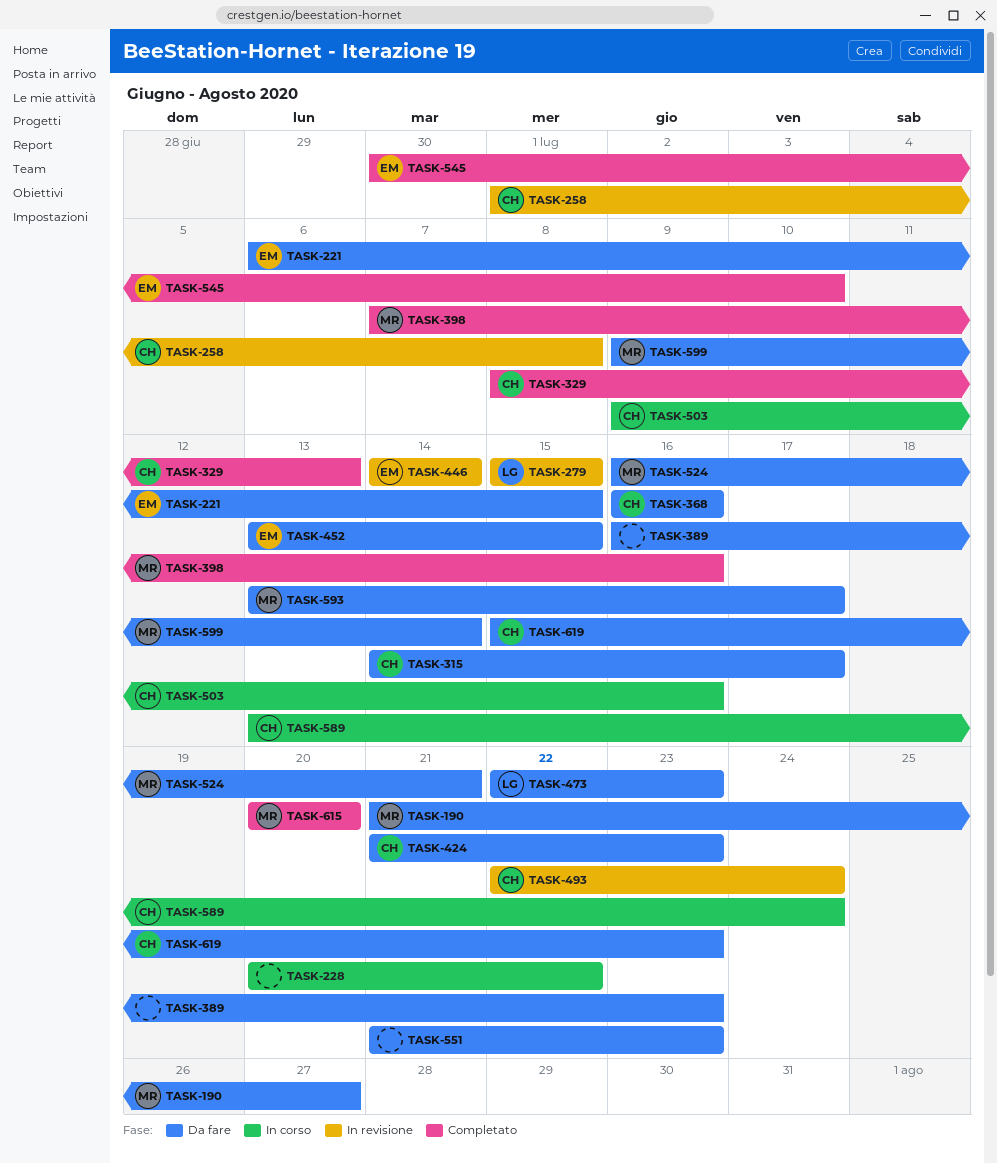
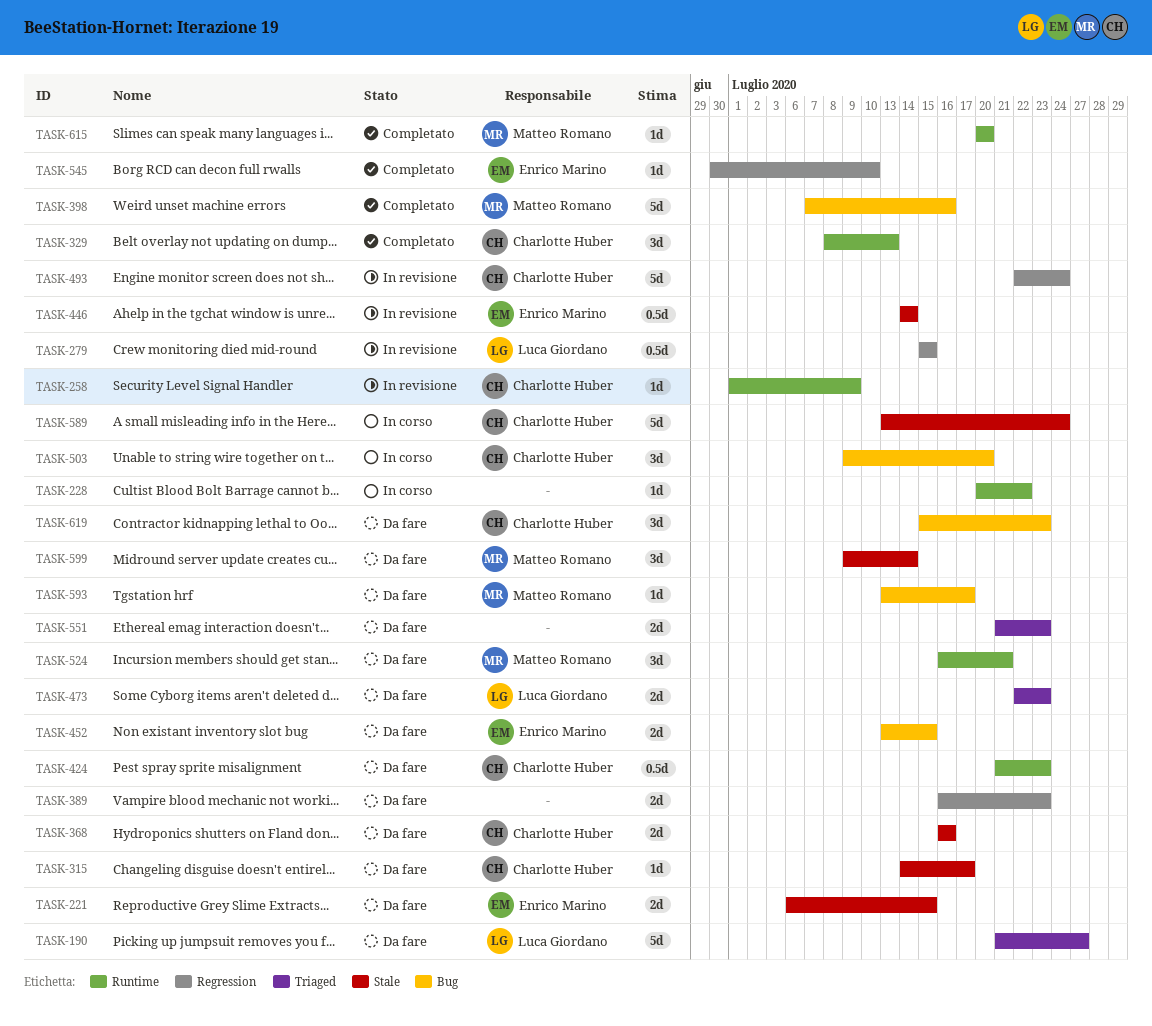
TASK-190, owner: Matteo Romano -> Luca Giordano
TASK-258, due: Jul 8 -> Jul 9
TASK-503, due: Jul 16 -> Jul 20

